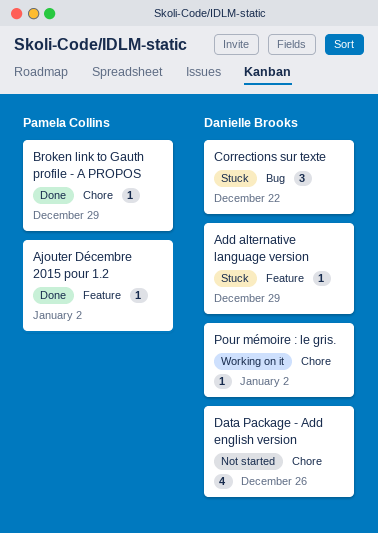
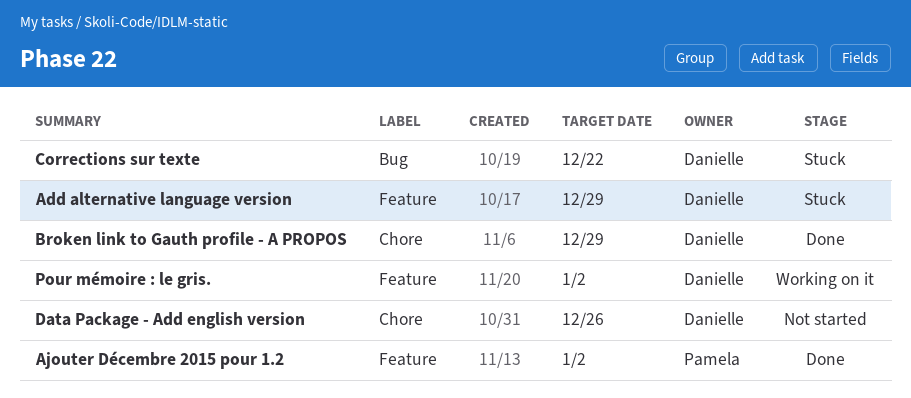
Broken link to Gauth profile - A PROPOS, owner: Pamela Collins -> Danielle Brooks
Pour mémoire : le gris., label: Chore -> Feature

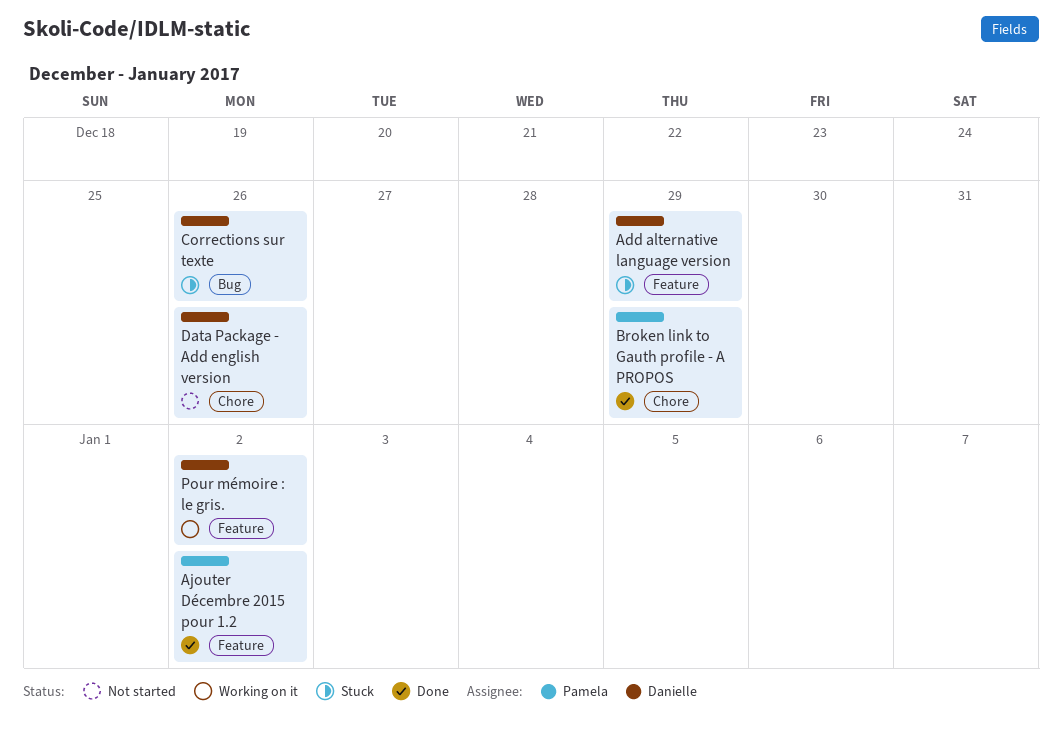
Broken link to Gauth profile - A PROPOS, owner: Danielle -> Pamela
Corrections sur texte, due: Dec 22 -> Dec 26

